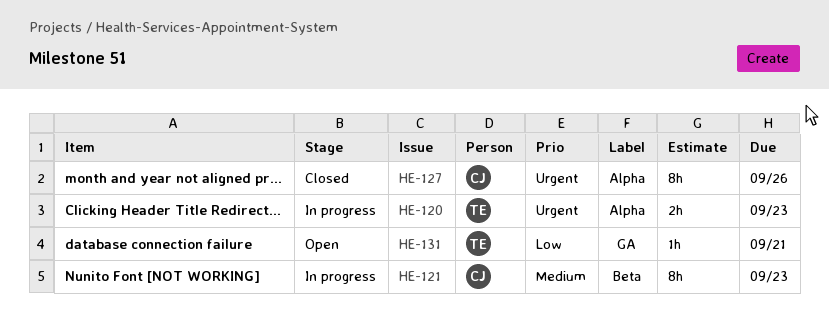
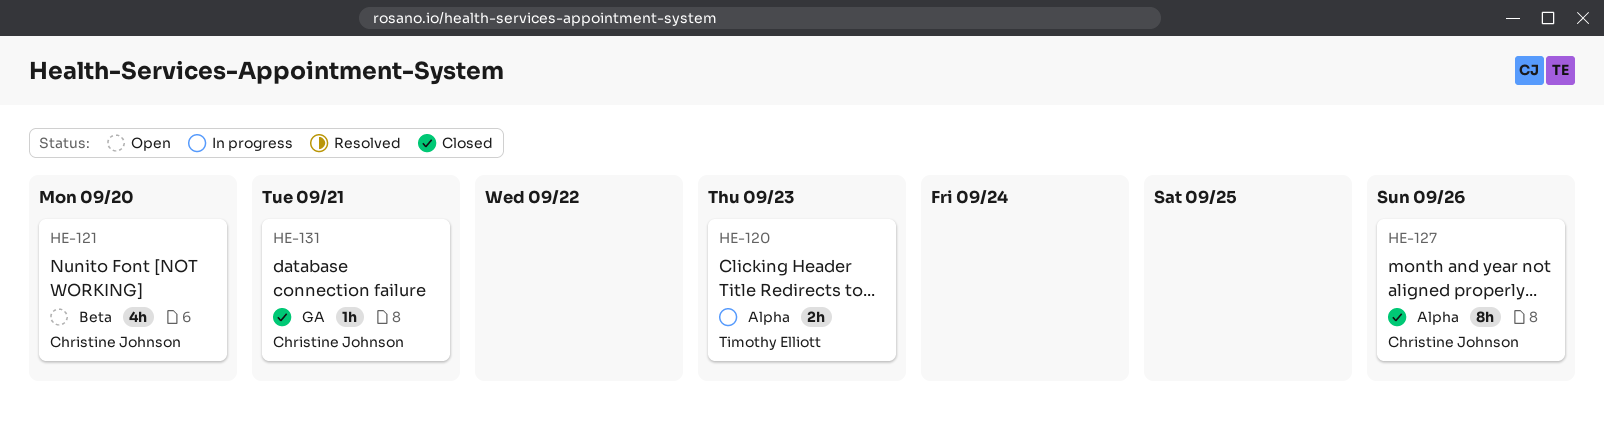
HE-121, status: In progress -> Open
HE-121, estimate: 8h -> 4h
HE-121, due: Sep 23 -> Sep 20
HE-131, status: Open -> Closed
HE-131, owner: Timothy Elliott -> Christine Johnson

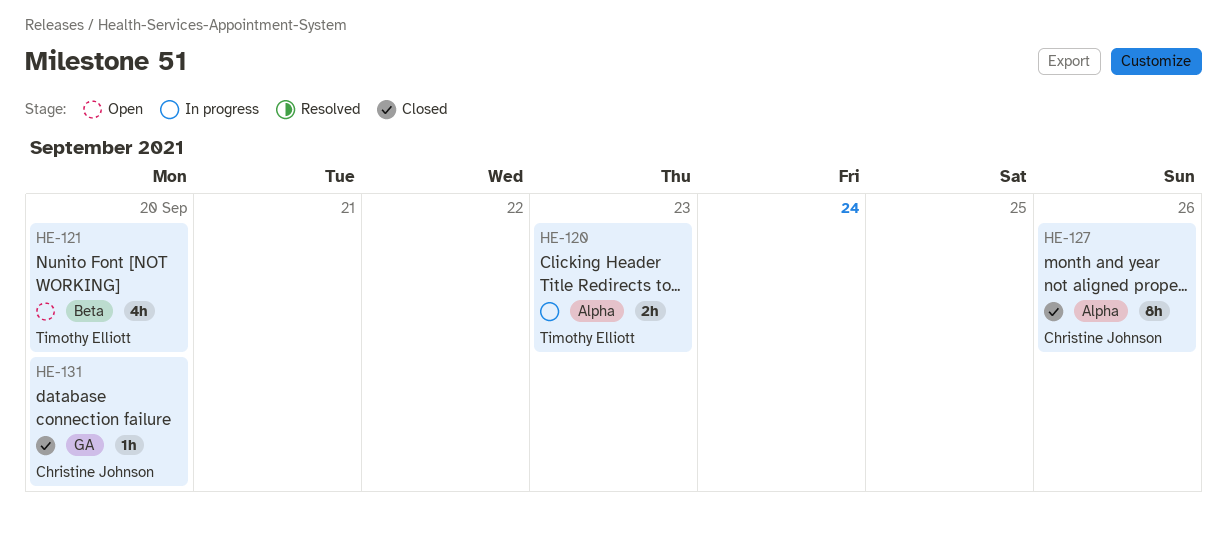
HE-121, owner: Christine Johnson -> Timothy Elliott
HE-131, due: Sep 21 -> Sep 20

